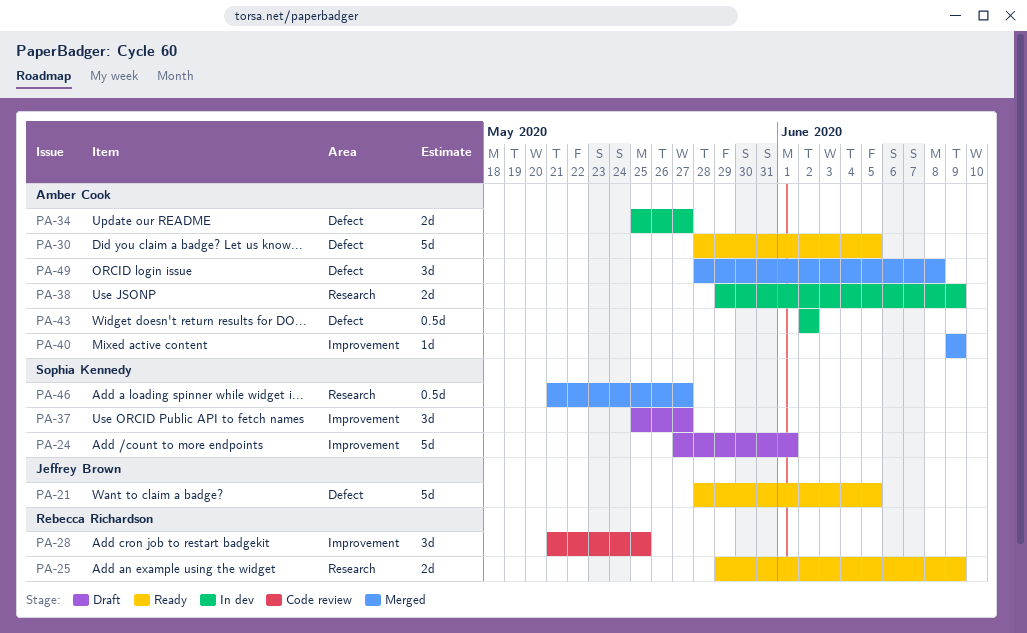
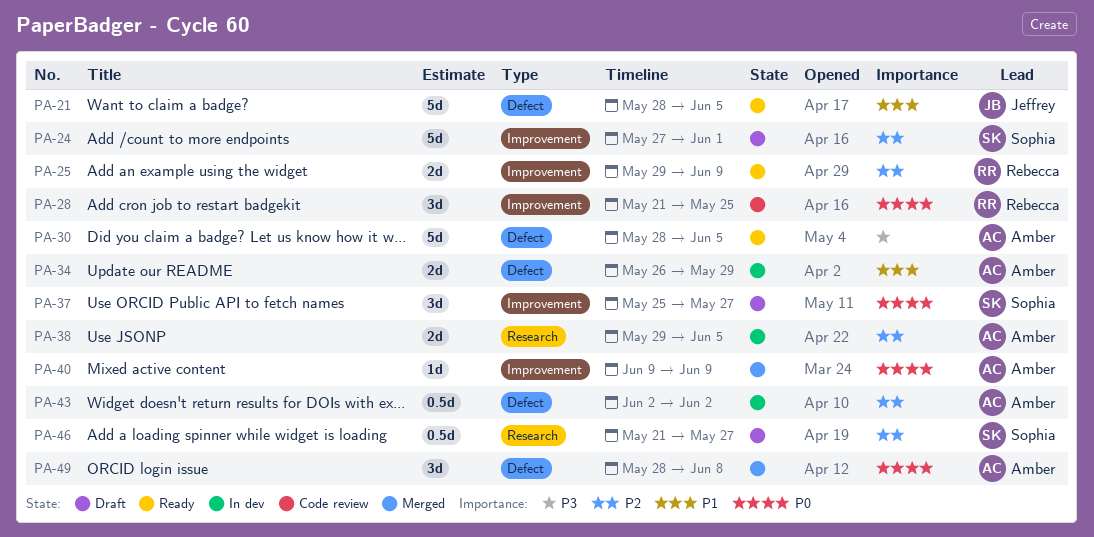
PA-25, label: Research -> Improvement
PA-34, start: May 25 -> May 26
PA-34, due: May 27 -> May 29
PA-38, due: Jun 9 -> Jun 5
PA-46, status: Merged -> Draft

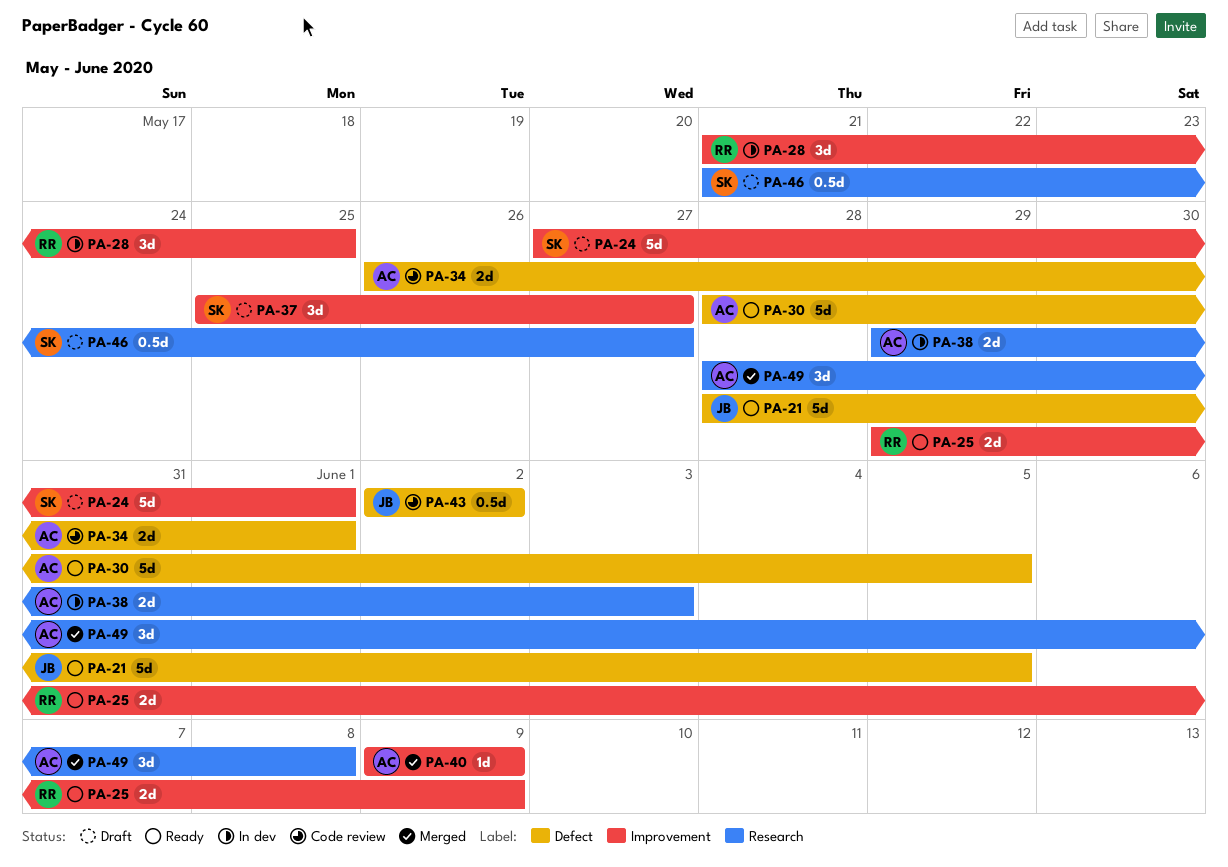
PA-28, status: Code review -> In dev
PA-34, status: In dev -> Code review
PA-34, due: May 29 -> Jun 1
PA-38, due: Jun 5 -> Jun 3
PA-43, status: In dev -> Code review
PA-43, owner: Amber -> Jeffrey
PA-49, label: Defect -> Research

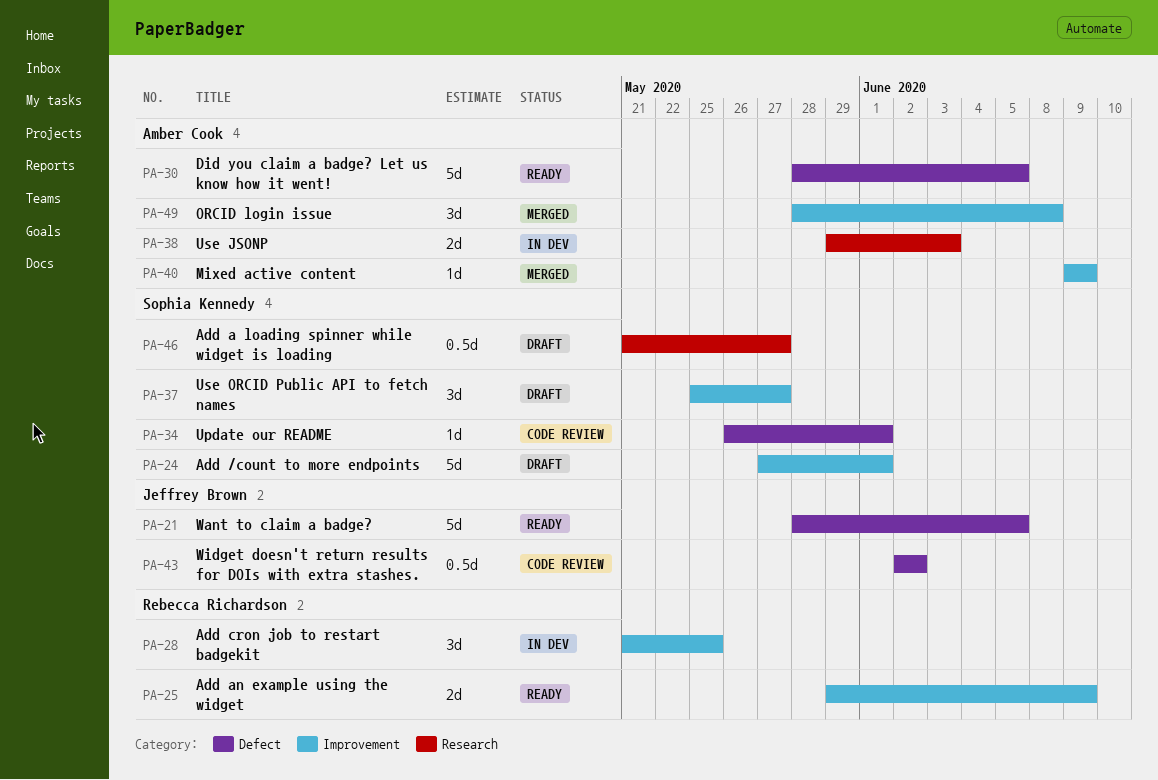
PA-34, owner: Amber Cook -> Sophia Kennedy
PA-34, estimate: 2d -> 1d
PA-49, label: Research -> Improvement

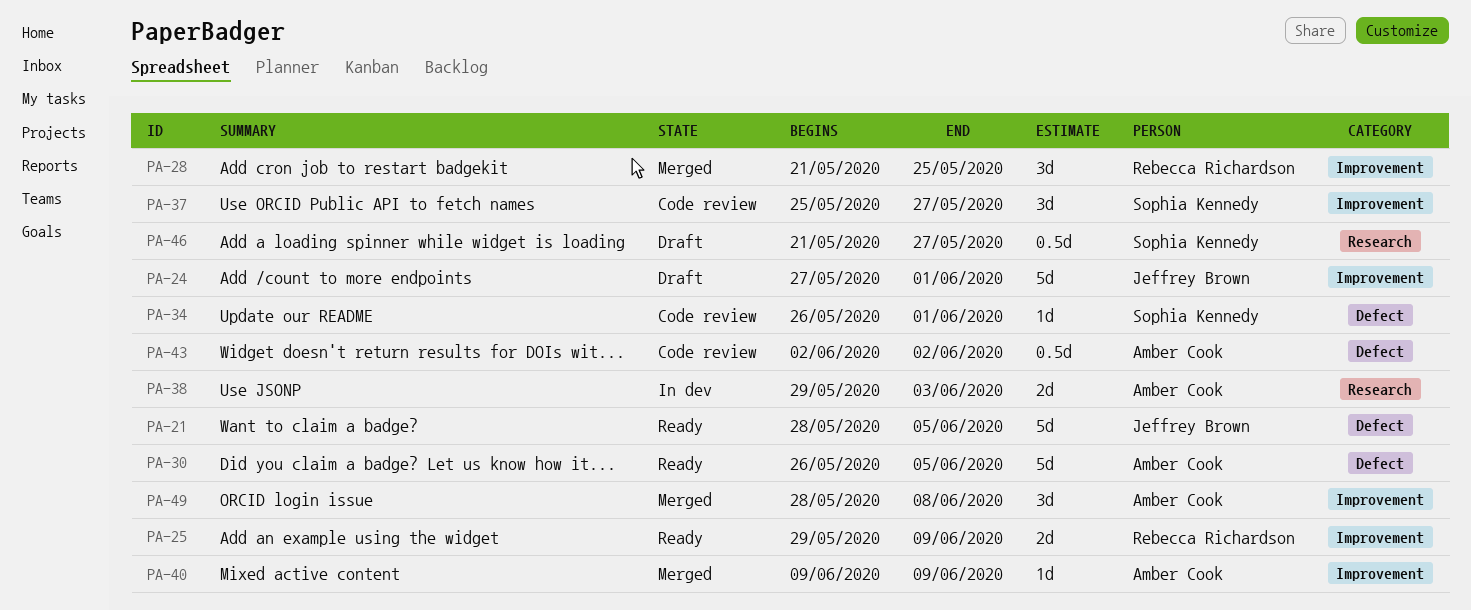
PA-24, owner: Sophia Kennedy -> Jeffrey Brown
PA-28, status: In dev -> Merged
PA-30, start: May 28 -> May 26
PA-37, status: Draft -> Code review
PA-43, owner: Jeffrey Brown -> Amber Cook

